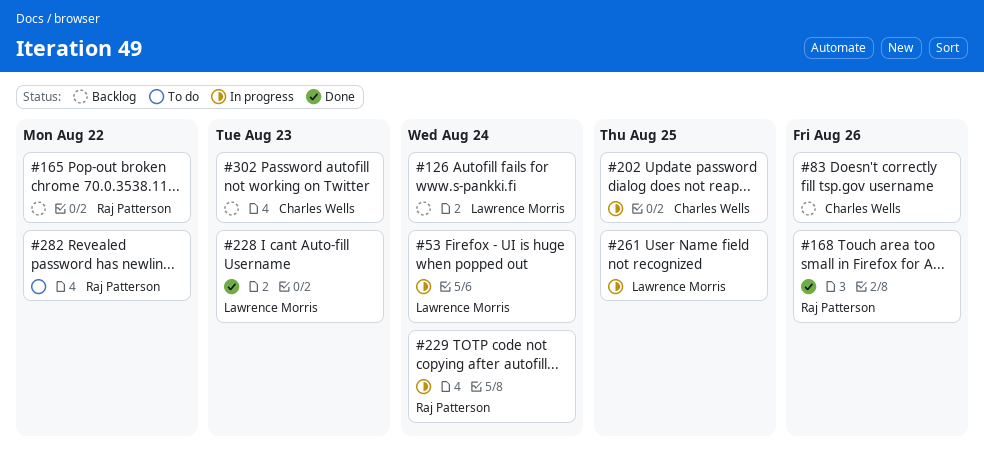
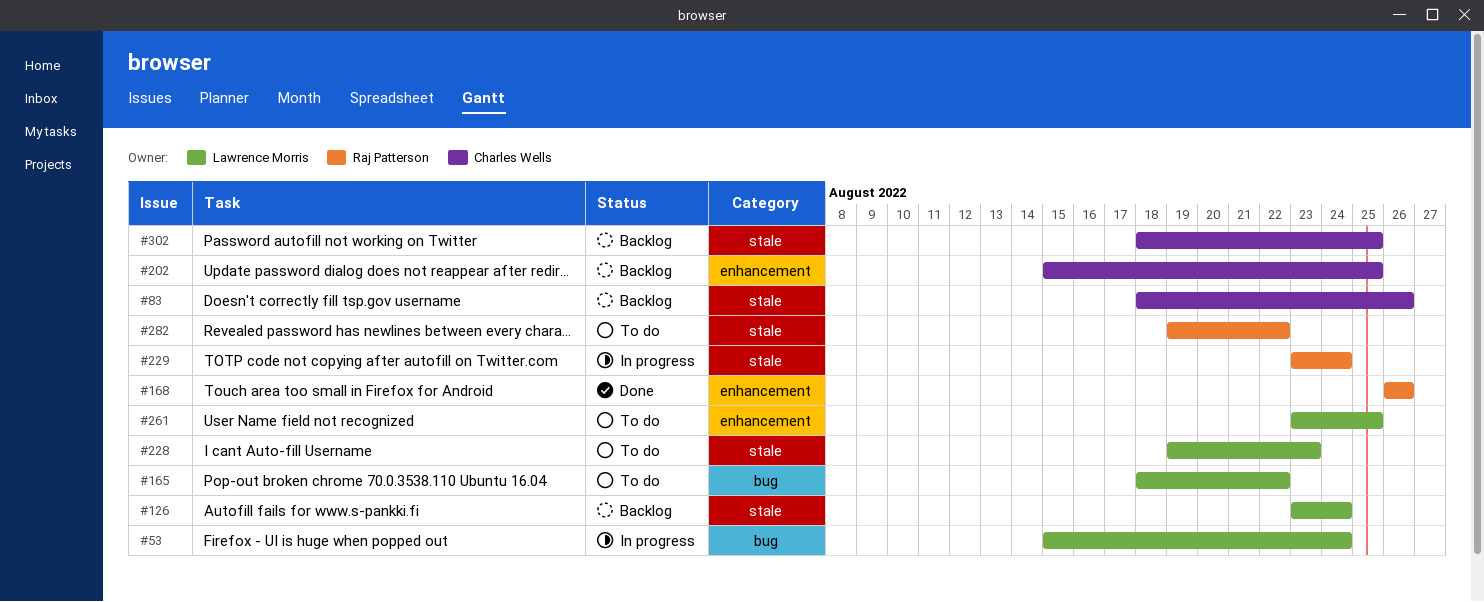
#165, status: Backlog -> To do
#165, owner: Raj Patterson -> Lawrence Morris
#202, status: In progress -> Backlog
#228, status: Done -> To do
#261, status: In progress -> To do
#302, due: Aug 23 -> Aug 25

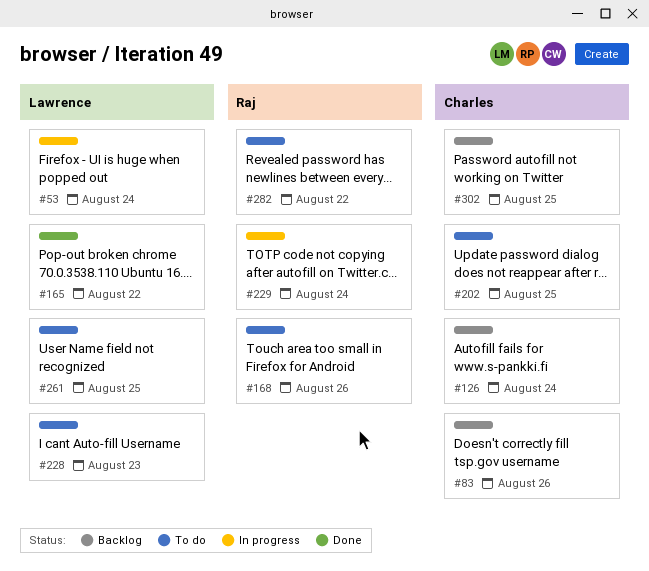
#126, owner: Lawrence Morris -> Charles Wells
#165, status: To do -> Done
#168, status: Done -> To do
#202, status: Backlog -> To do

